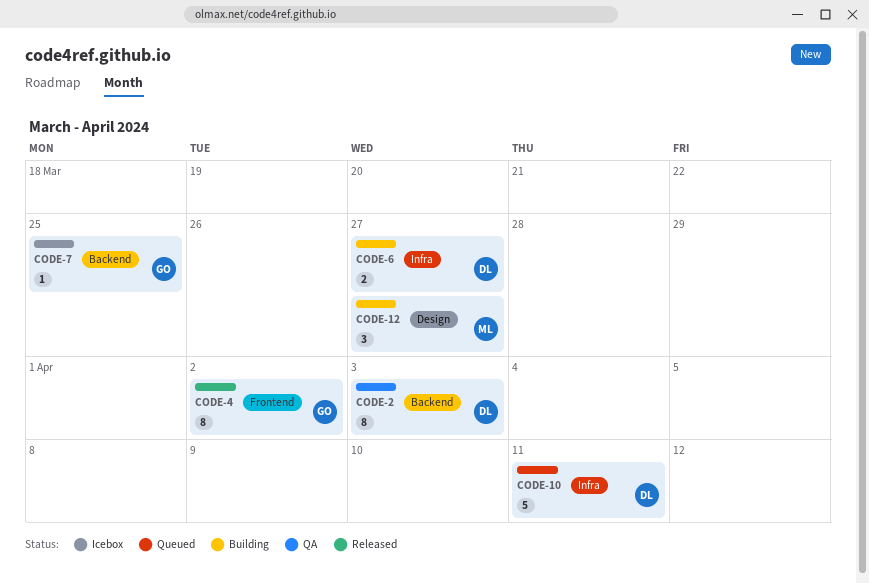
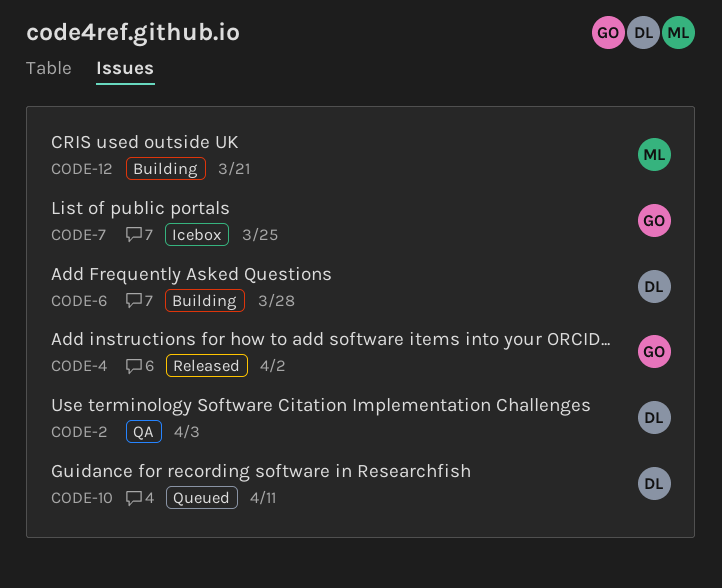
CODE-6, due: Mar 27 -> Mar 28
CODE-12, due: Mar 27 -> Mar 21

